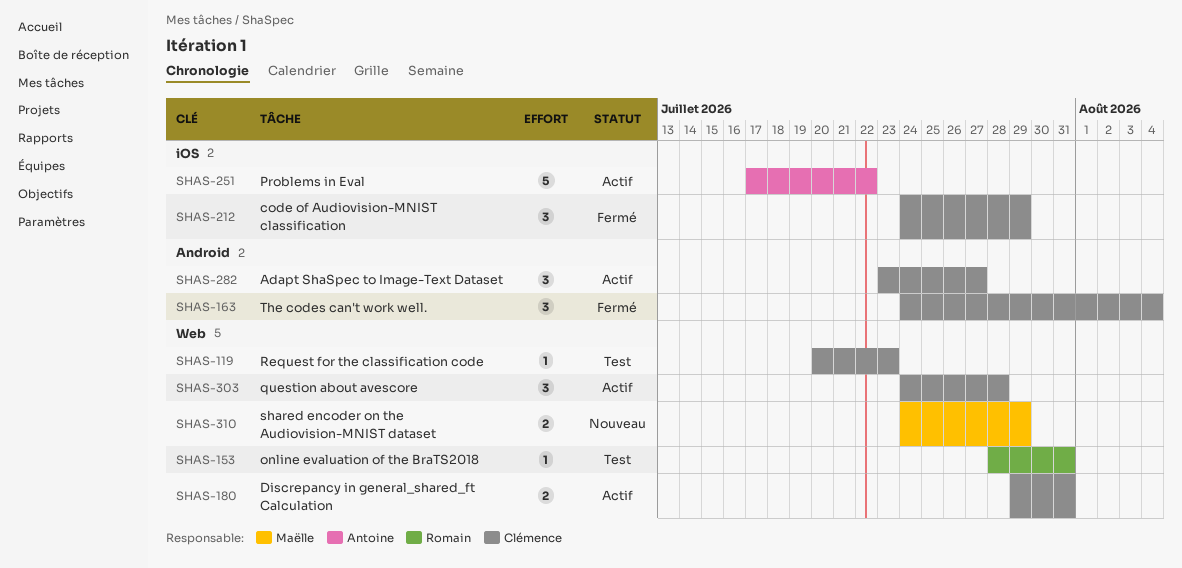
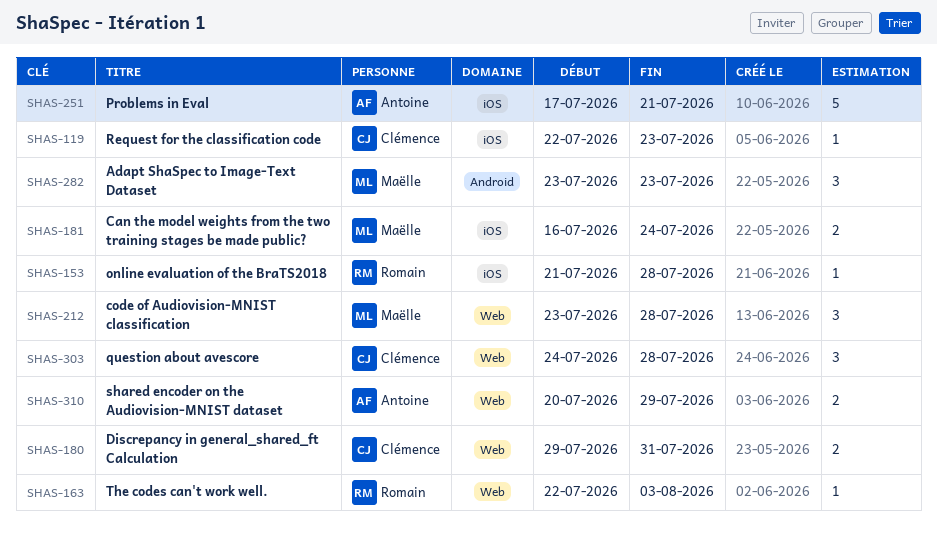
SHAS-119, label: Web -> iOS
SHAS-119, start: Jul 20 -> Jul 22
SHAS-153, label: Web -> iOS
SHAS-153, start: Jul 28 -> Jul 21
SHAS-153, due: Jul 31 -> Jul 28
SHAS-163, owner: Clémence -> Romain
SHAS-163, label: Android -> Web
SHAS-163, estimate: 3 -> 1
SHAS-163, start: Jul 24 -> Jul 22
SHAS-163, due: Aug 4 -> Aug 3
SHAS-181: none -> present
SHAS-212, owner: Clémence -> Maëlle
SHAS-212, label: iOS -> Web
SHAS-212, start: Jul 24 -> Jul 23
SHAS-212, due: Jul 29 -> Jul 28
SHAS-251, due: Jul 22 -> Jul 21
SHAS-282, owner: Clémence -> Maëlle
SHAS-282, due: Jul 27 -> Jul 23
SHAS-310, owner: Maëlle -> Antoine
SHAS-310, start: Jul 24 -> Jul 20

